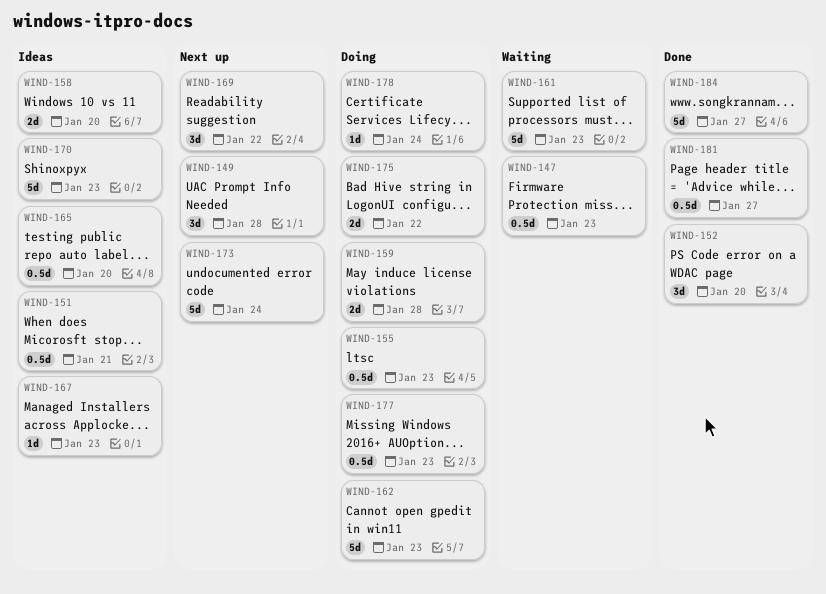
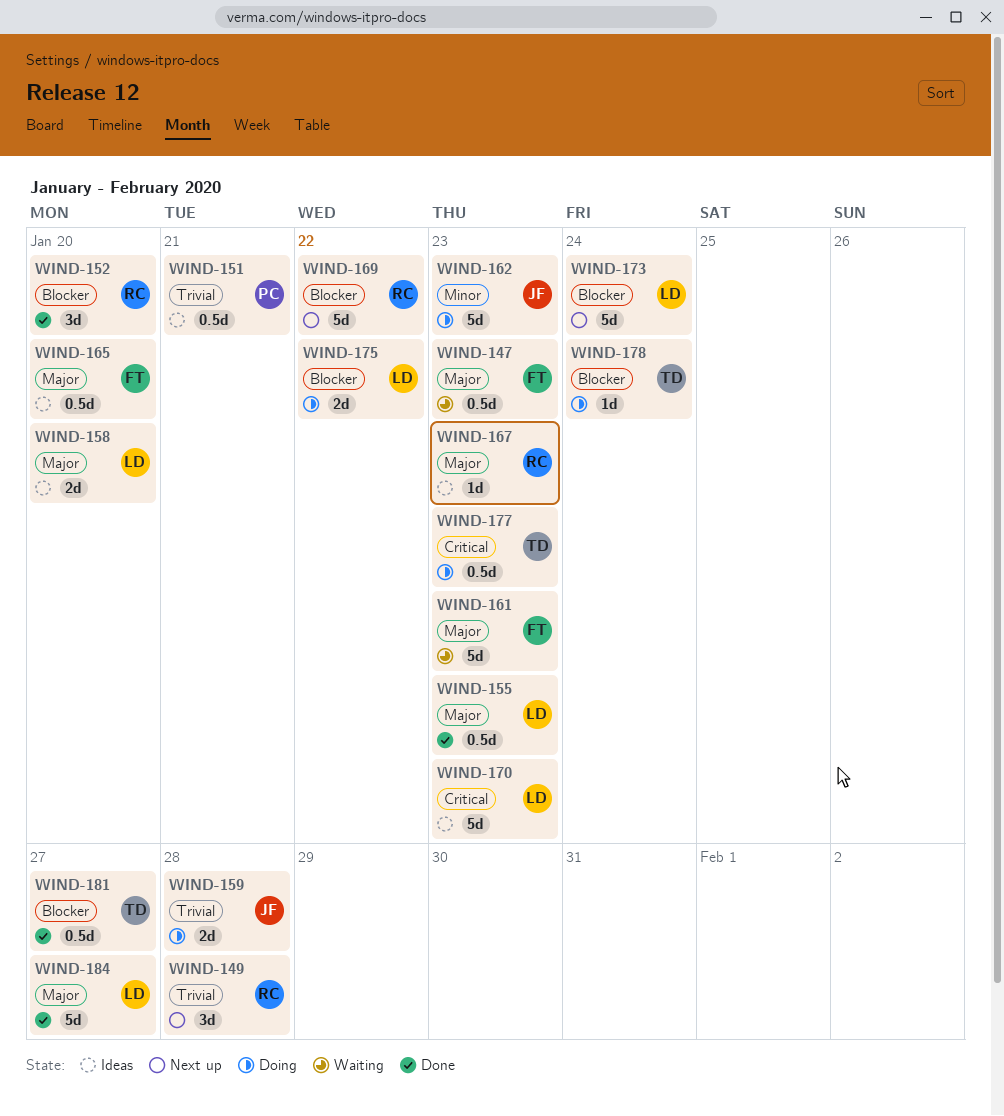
WIND-155, status: Doing -> Done
WIND-169, estimate: 3d -> 5d

